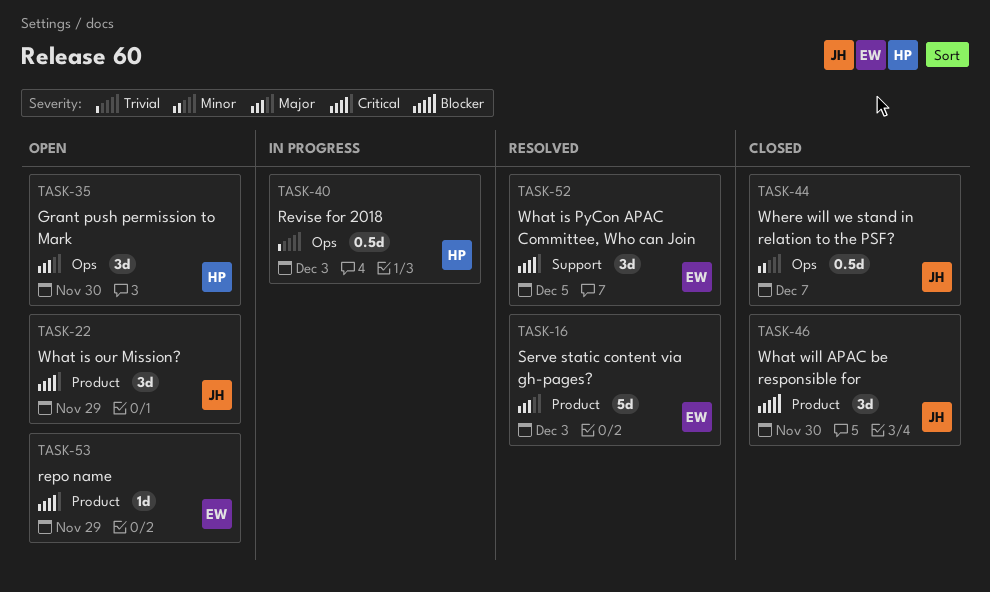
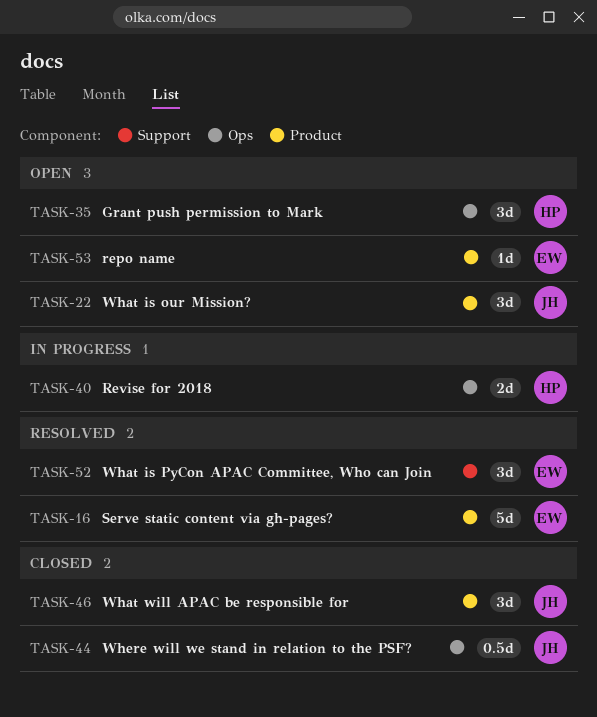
TASK-40, estimate: 0.5d -> 2d

